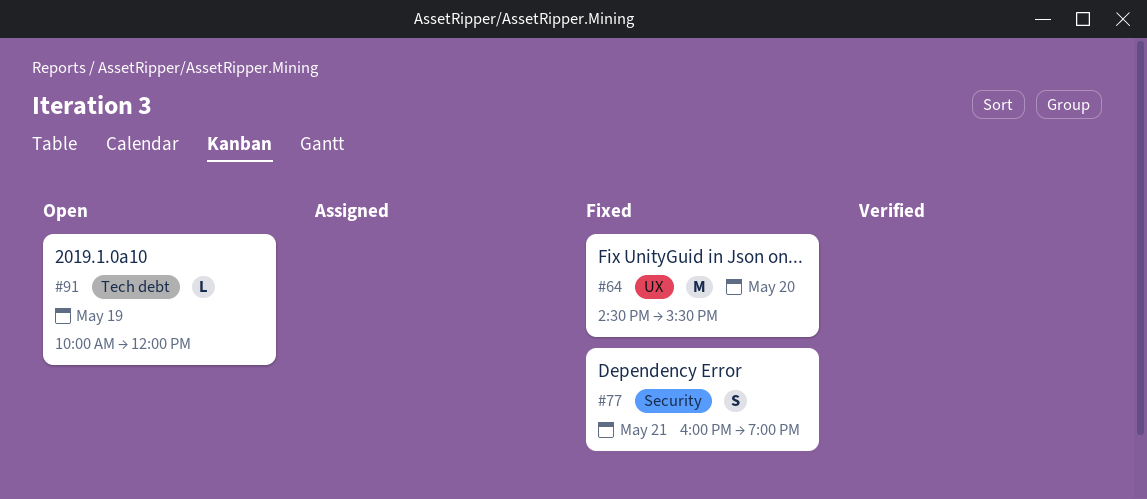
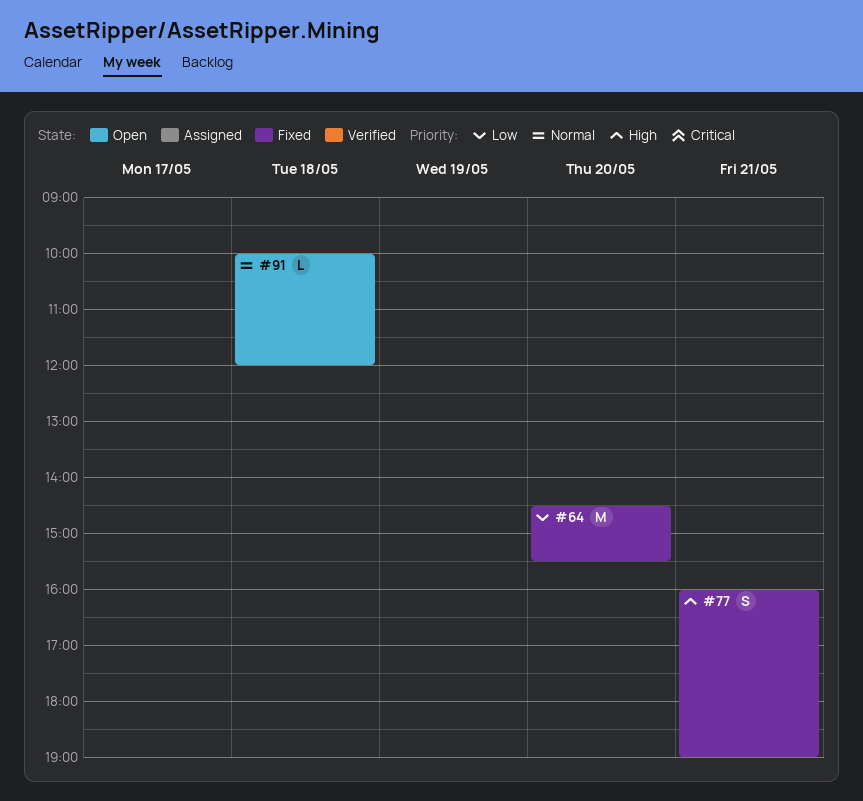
#91, day: May 19 -> May 18

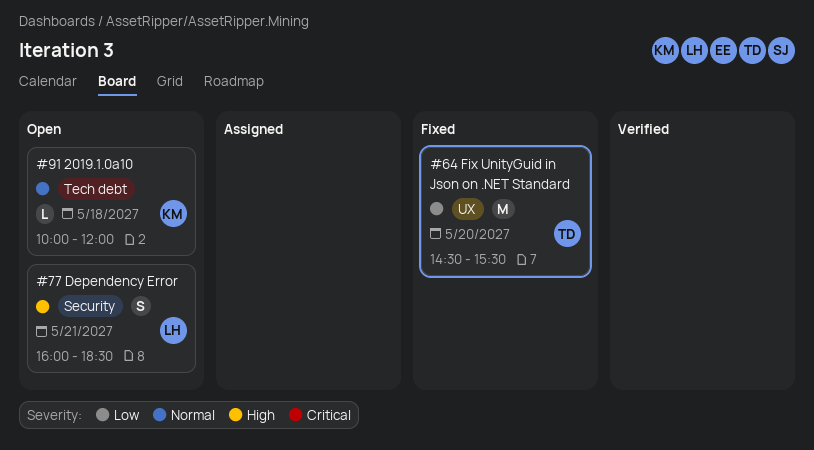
#77, status: Fixed -> Open
#77, ends: 19:00 -> 18:30

